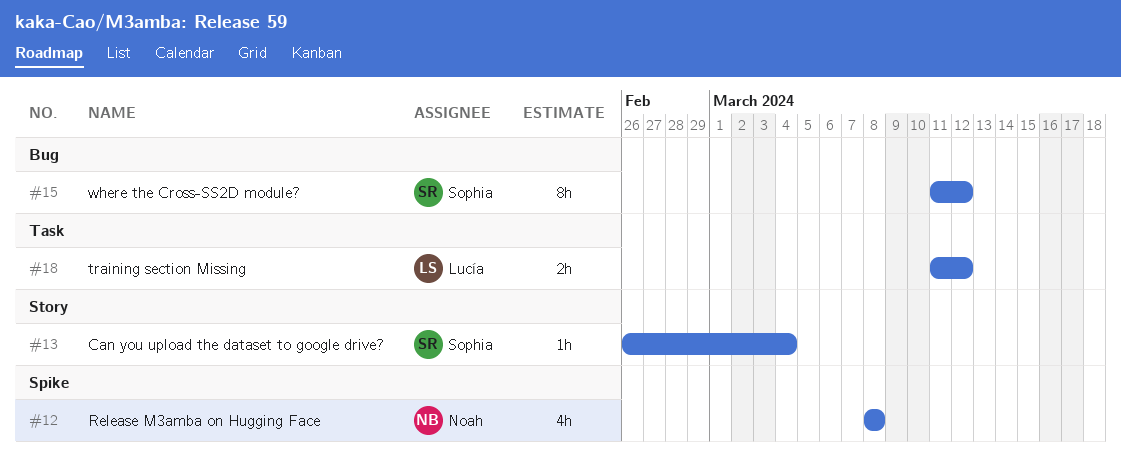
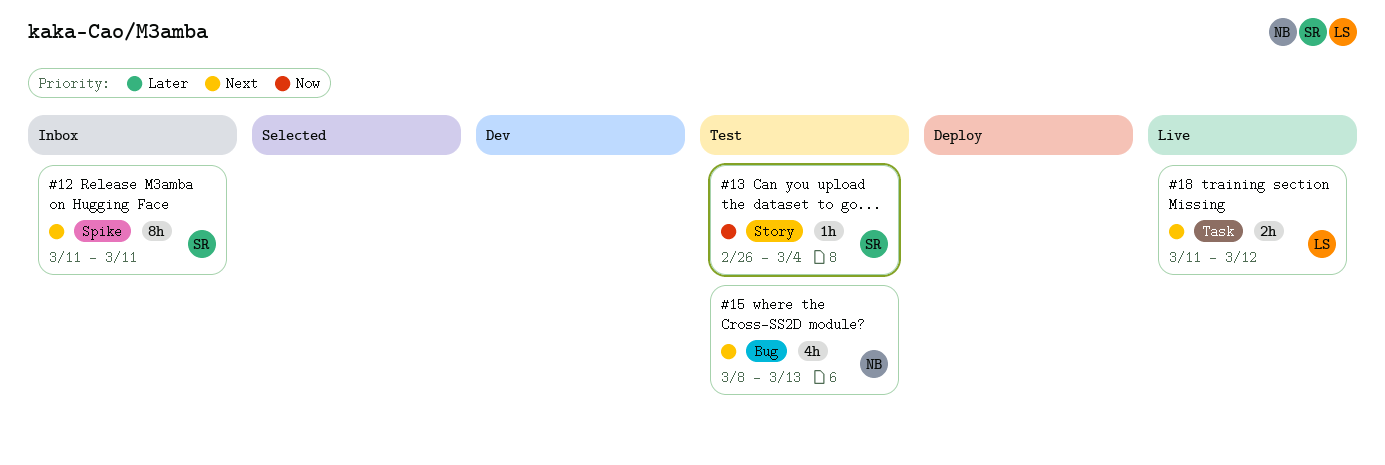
#12, owner: Noah -> Sophia
#12, estimate: 4h -> 8h
#12, start: Mar 8 -> Mar 11
#12, due: Mar 8 -> Mar 11
#15, owner: Sophia -> Noah
#15, estimate: 8h -> 4h
#15, start: Mar 11 -> Mar 8
#15, due: Mar 12 -> Mar 13

